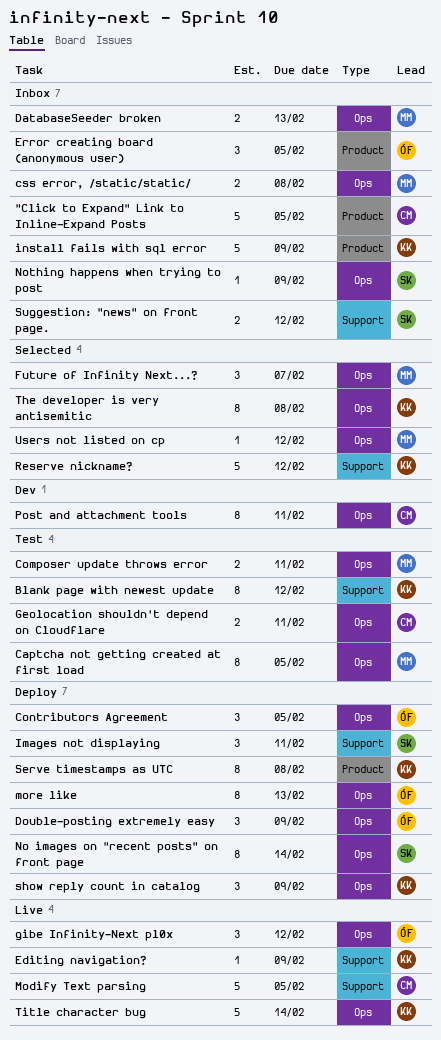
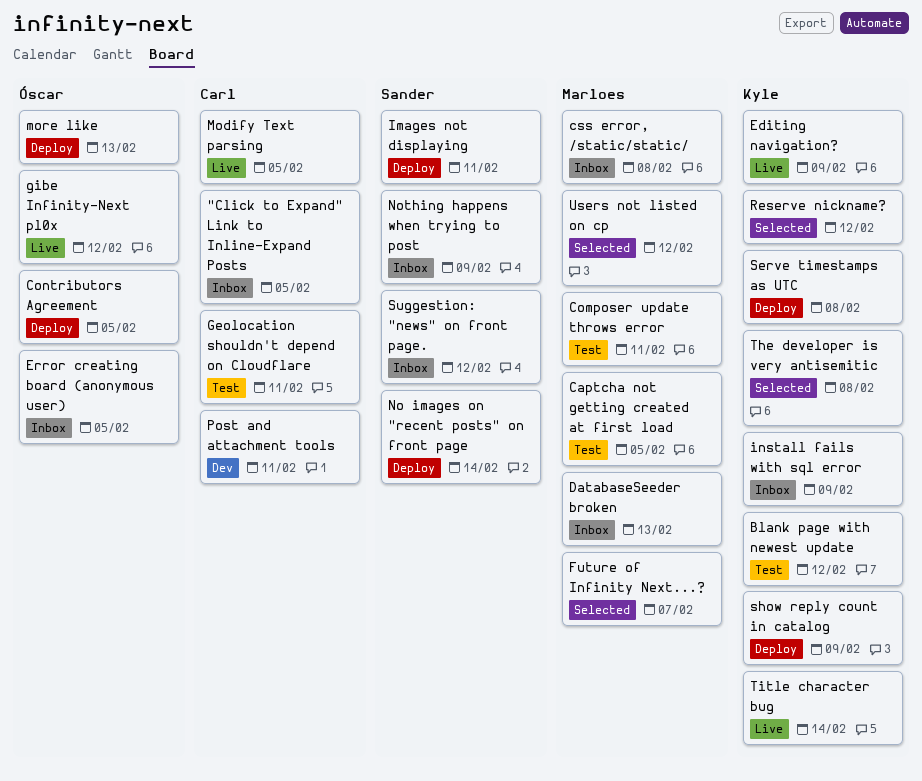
Double-posting extremely easy: present -> none

